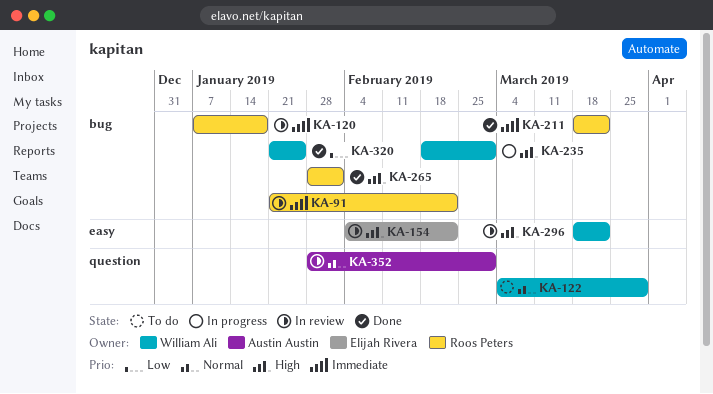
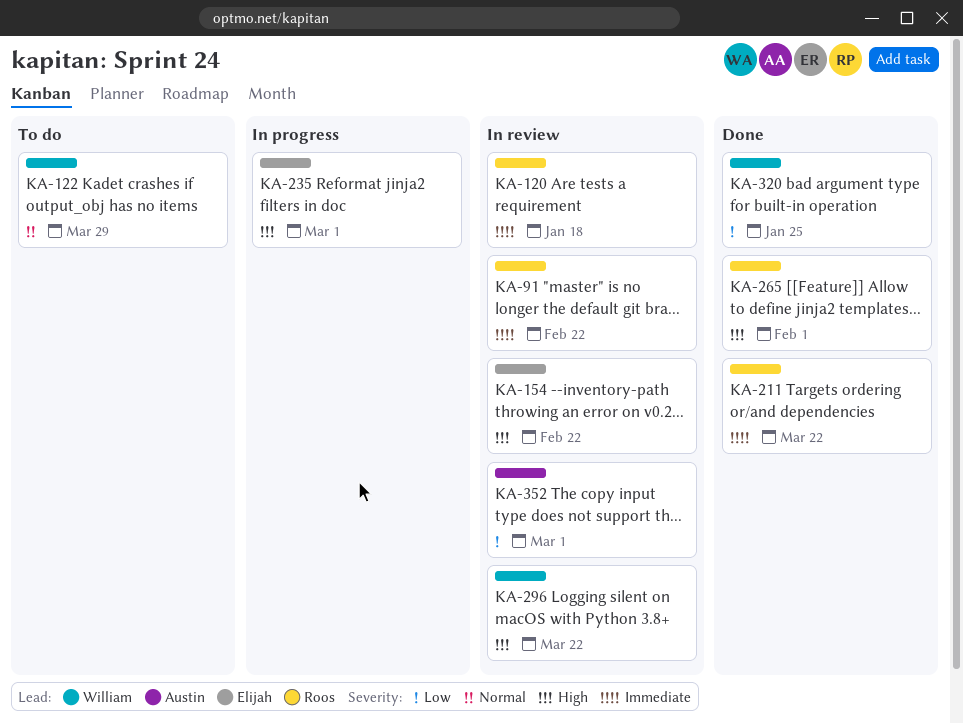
KA-235, owner: William Ali -> Elijah Rivera
KA-352, priority: Normal -> Low

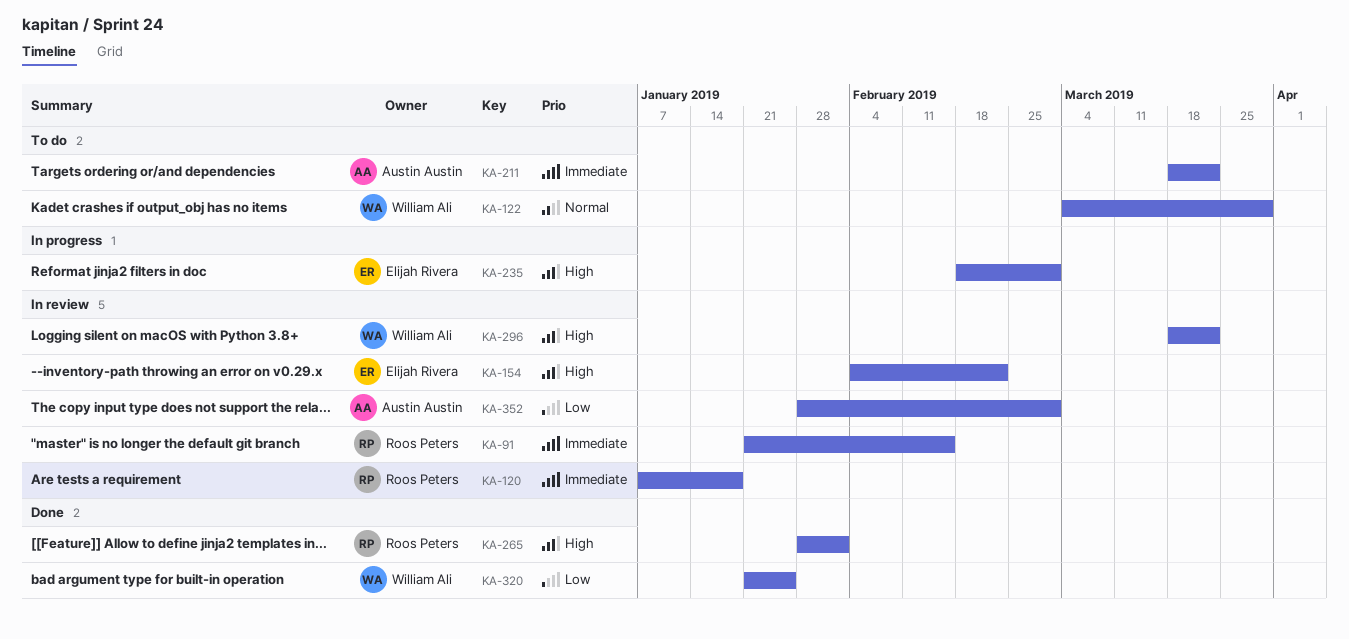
KA-91, due: Feb 22 -> Feb 15
KA-211, status: Done -> To do
KA-211, owner: Roos Peters -> Austin Austin

